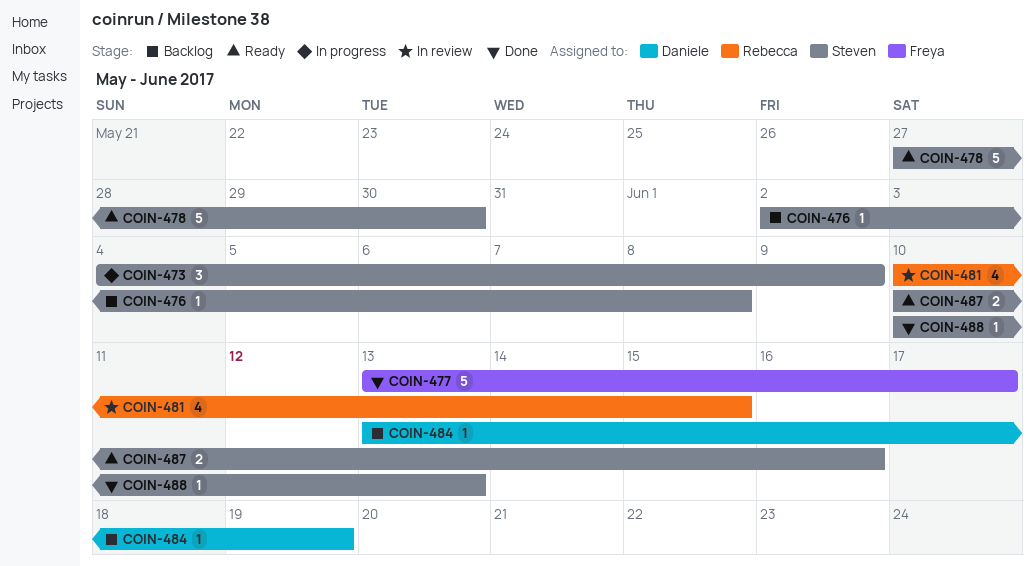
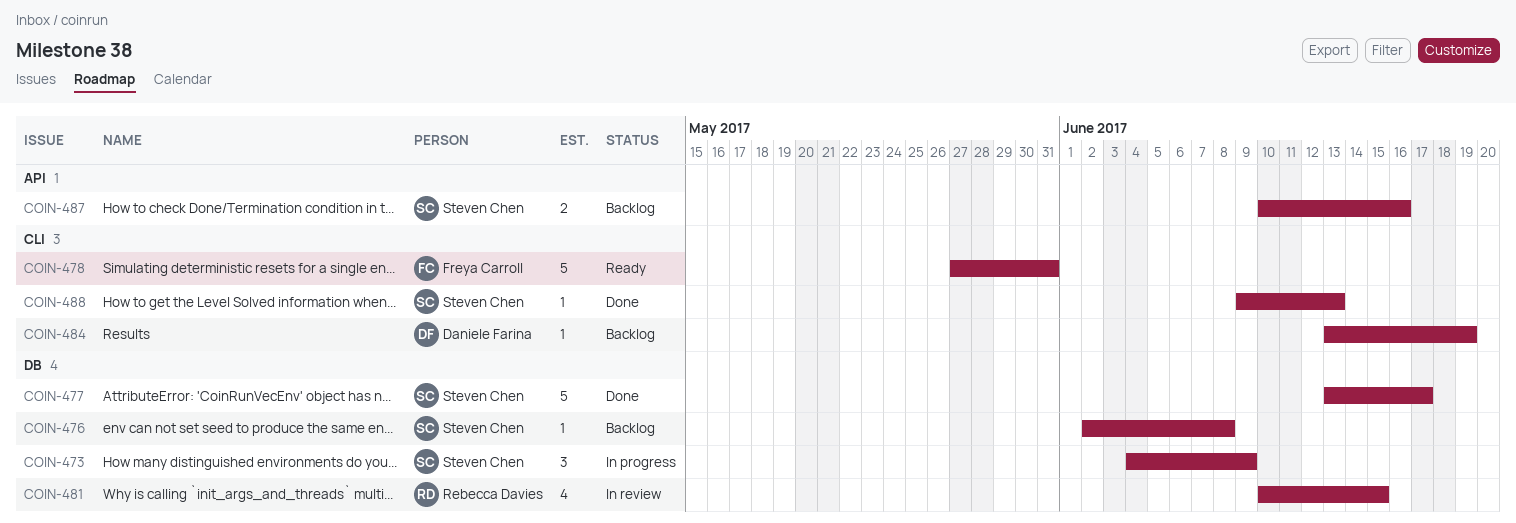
COIN-477, owner: Freya Carroll -> Steven Chen
COIN-478, owner: Steven Chen -> Freya Carroll
COIN-478, due: May 30 -> May 31
COIN-487, status: Ready -> Backlog
COIN-488, start: Jun 10 -> Jun 9

